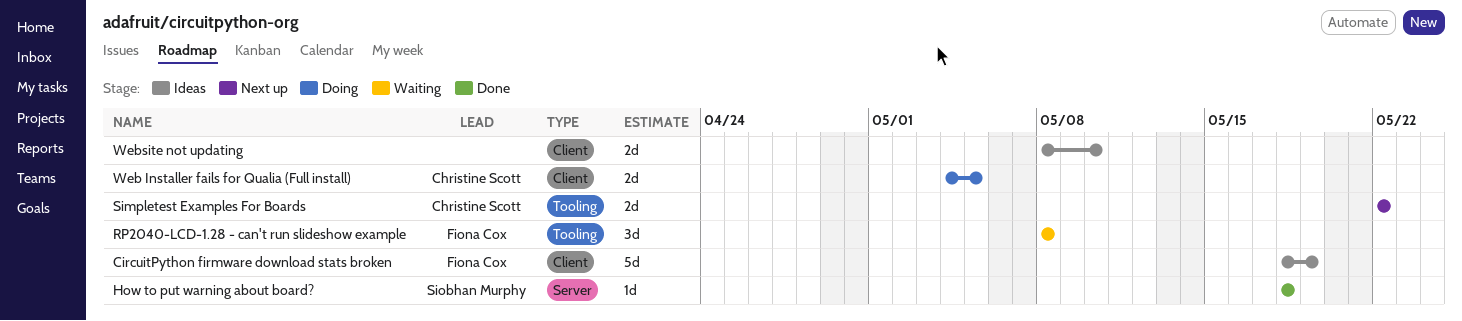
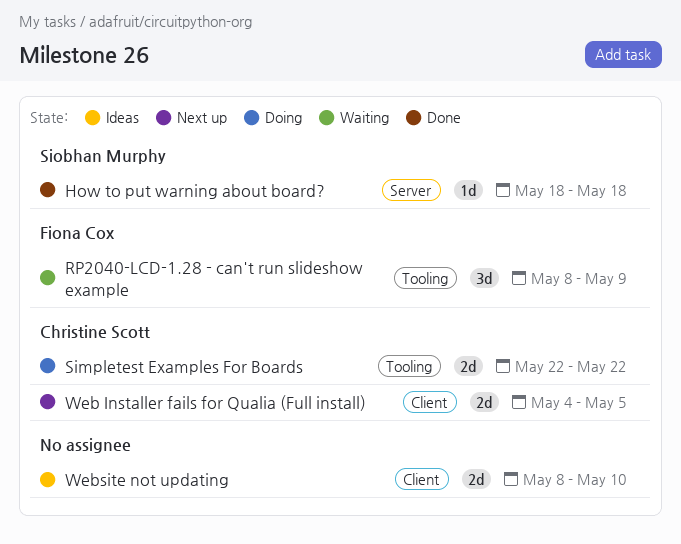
CircuitPython firmware download stats broken: present -> none
RP2040-LCD-1.28 - can't run slideshow example, due: May 8 -> May 9
Simpletest Examples For Boards, status: Next up -> Doing
Web Installer fails for Qualia (Full install), status: Doing -> Next up

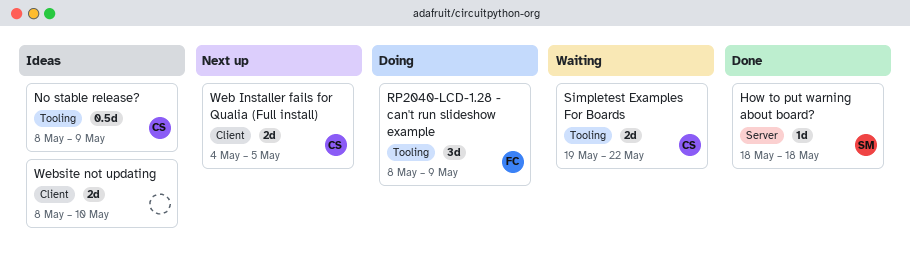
No stable release?: none -> present
RP2040-LCD-1.28 - can't run slideshow example, status: Waiting -> Doing
Simpletest Examples For Boards, status: Doing -> Waiting
Simpletest Examples For Boards, start: May 22 -> May 19

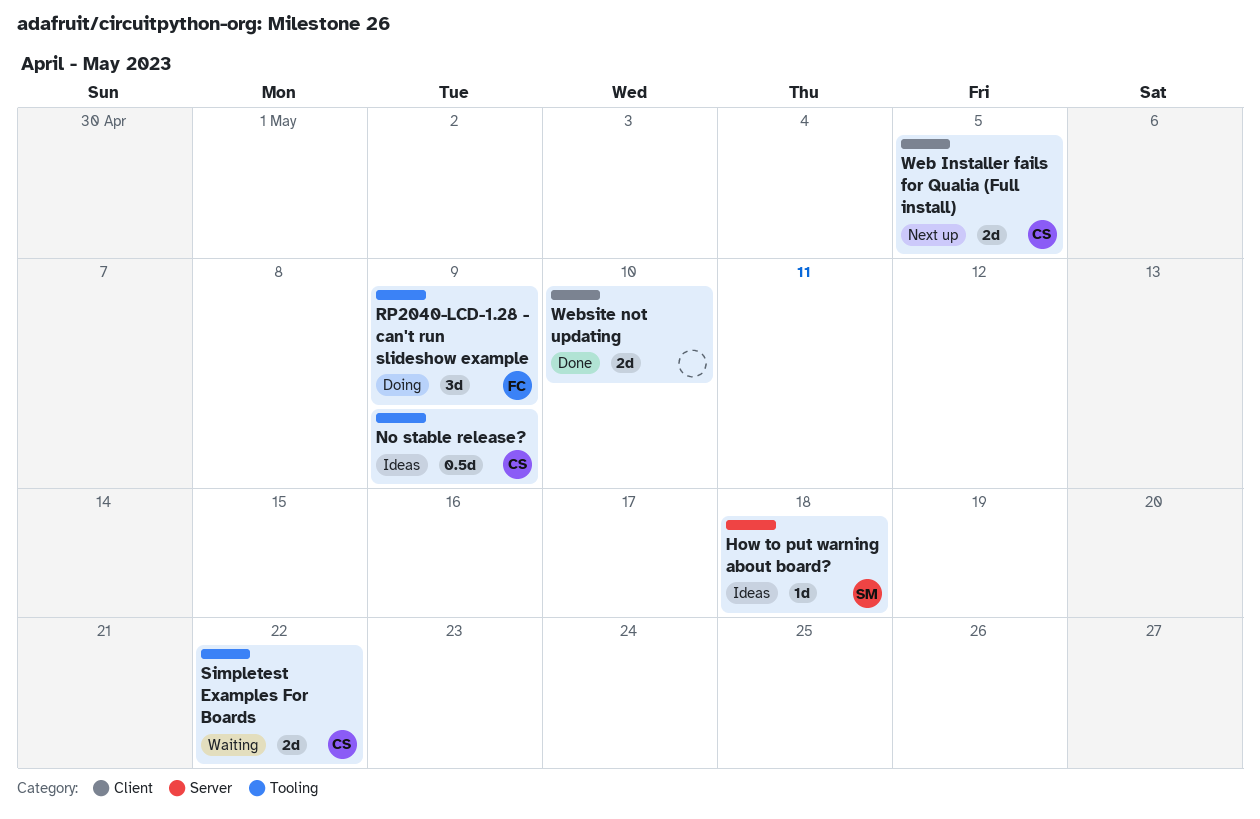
How to put warning about board?, status: Done -> Ideas
Website not updating, status: Ideas -> Done

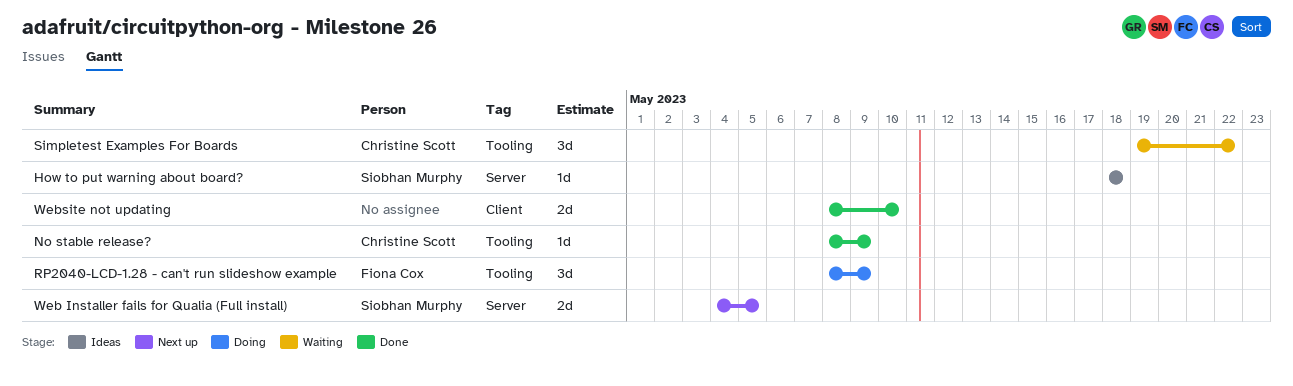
No stable release?, status: Ideas -> Done
No stable release?, estimate: 0.5d -> 1d
Simpletest Examples For Boards, estimate: 2d -> 3d
Web Installer fails for Qualia (Full install), owner: Christine Scott -> Siobhan Murphy
Web Installer fails for Qualia (Full install), label: Client -> Server

